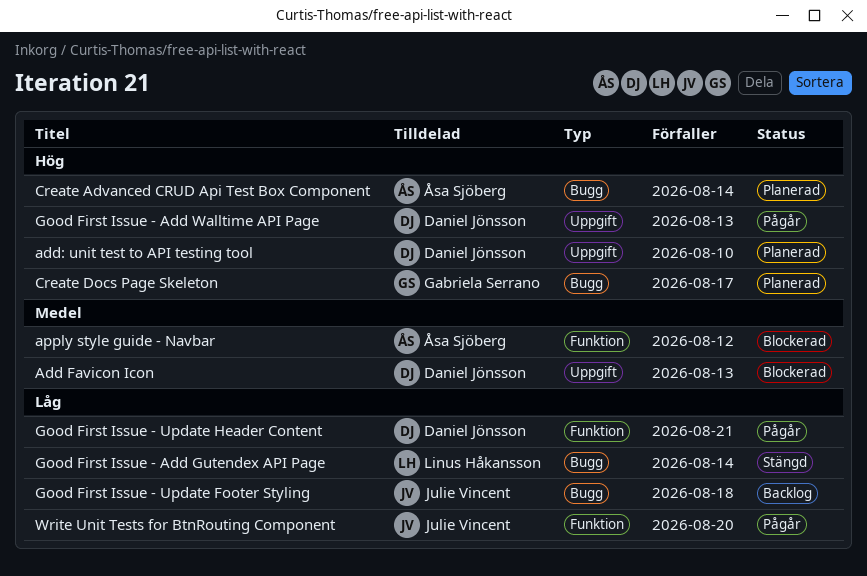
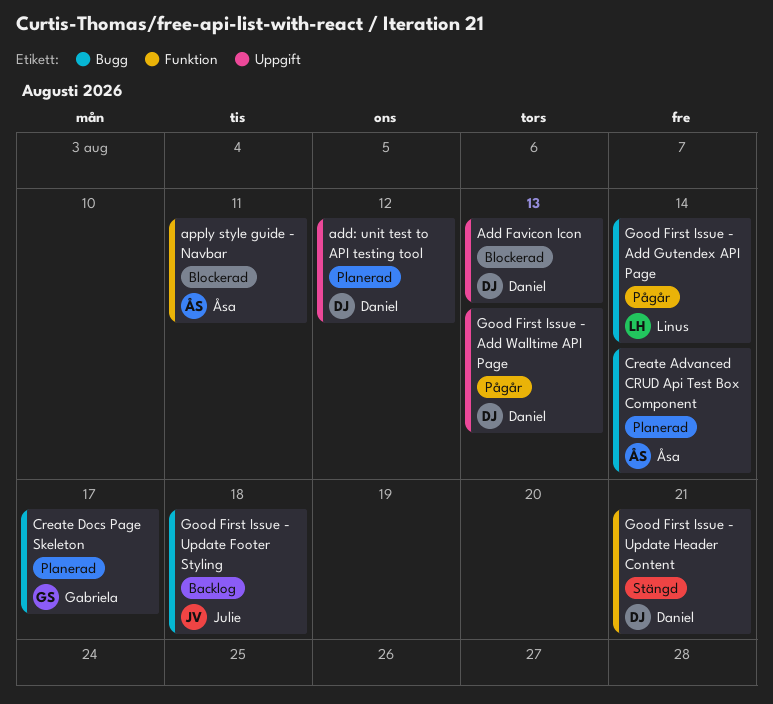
add: unit test to API testing tool, due: Aug 10 -> Aug 12
apply style guide - Navbar, due: Aug 12 -> Aug 11
Good First Issue - Add Gutendex API Page, status: Stängd -> Pågår
Good First Issue - Update Header Content, status: Pågår -> Stängd
Write Unit Tests for BtnRouting Component: present -> none

